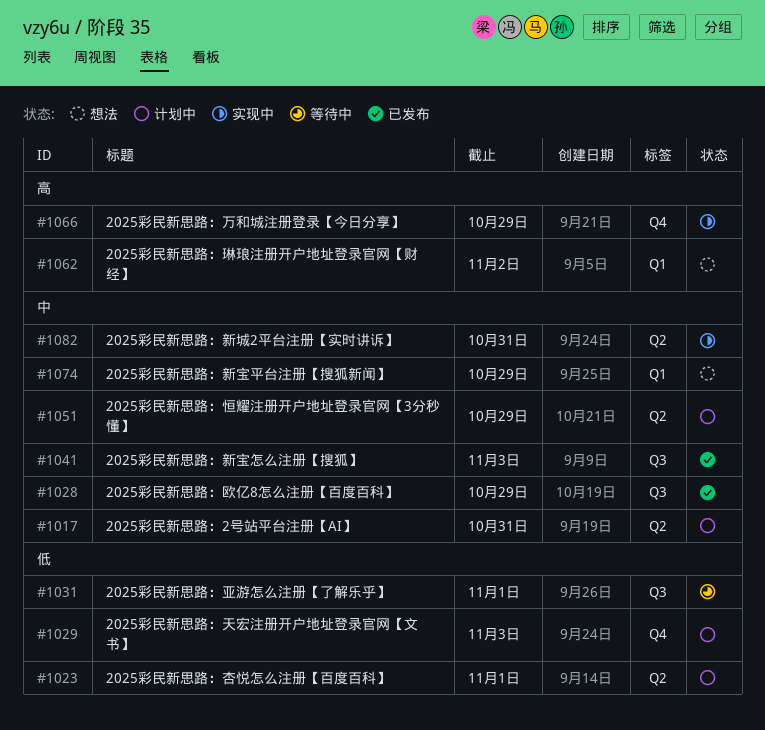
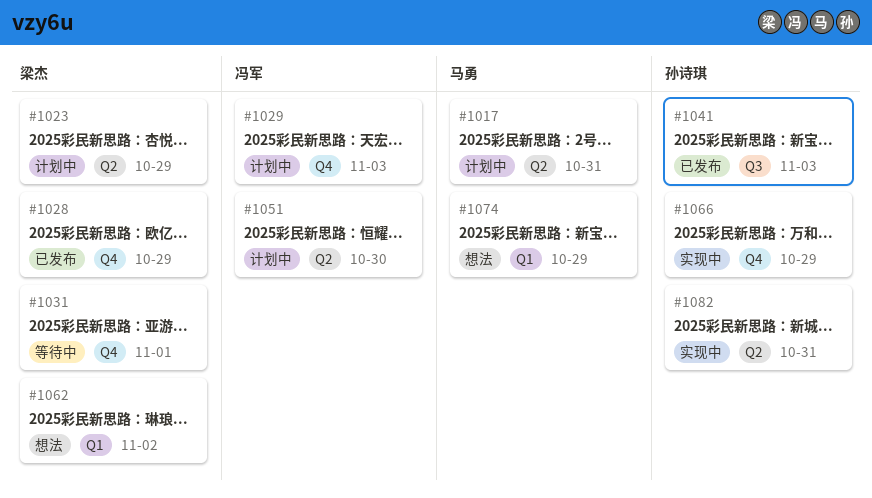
#1023, due: Nov 1 -> Oct 29
#1028, label: Q3 -> Q4
#1031, label: Q3 -> Q4
#1051, due: Oct 29 -> Oct 30

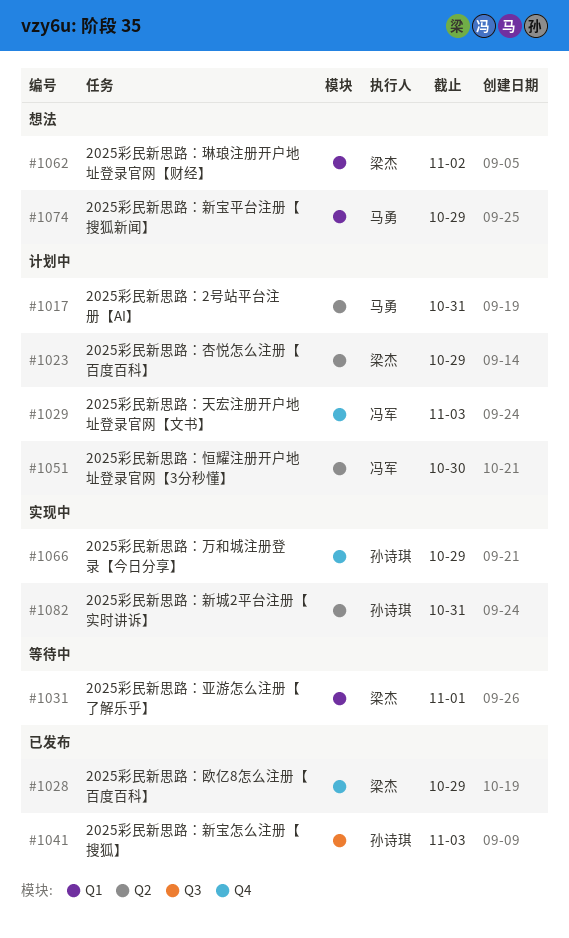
#1031, label: Q4 -> Q1

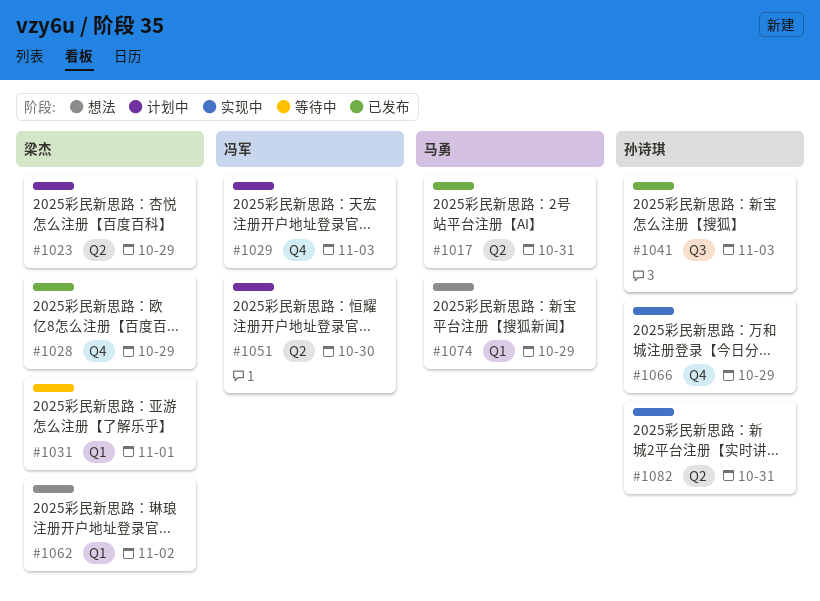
#1017, status: 计划中 -> 已发布

